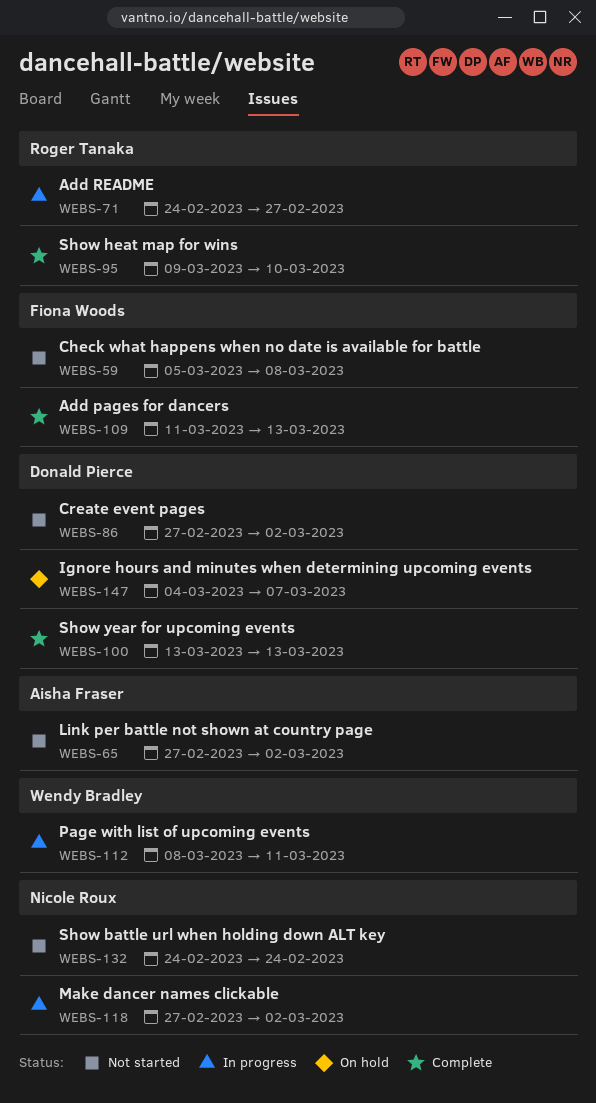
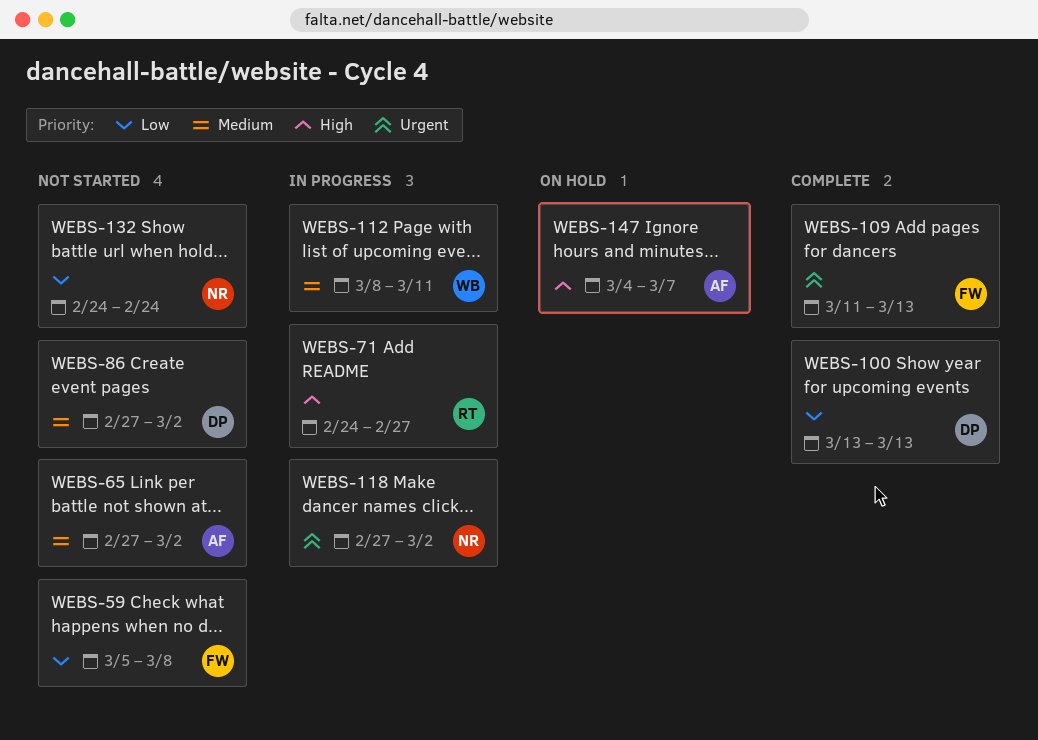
WEBS-95: present -> none
WEBS-147, owner: Donald Pierce -> Aisha Fraser

